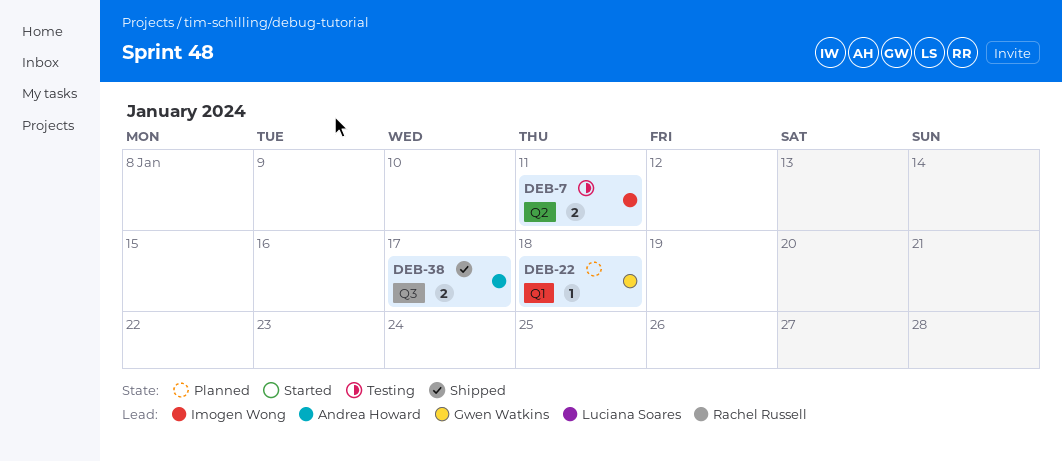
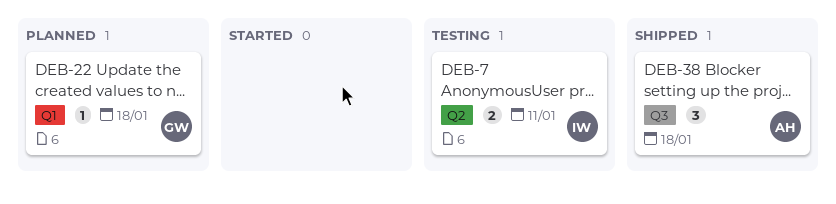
DEB-38, estimate: 2 -> 3
DEB-38, due: Jan 17 -> Jan 18

